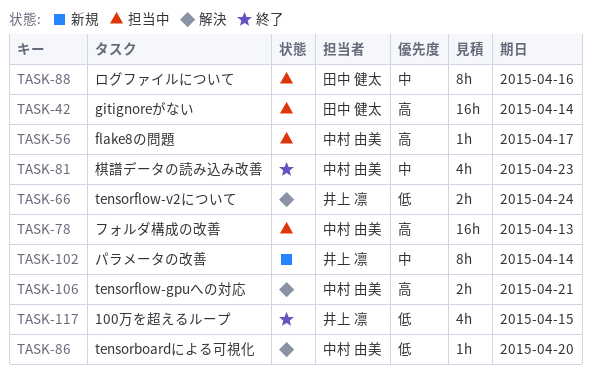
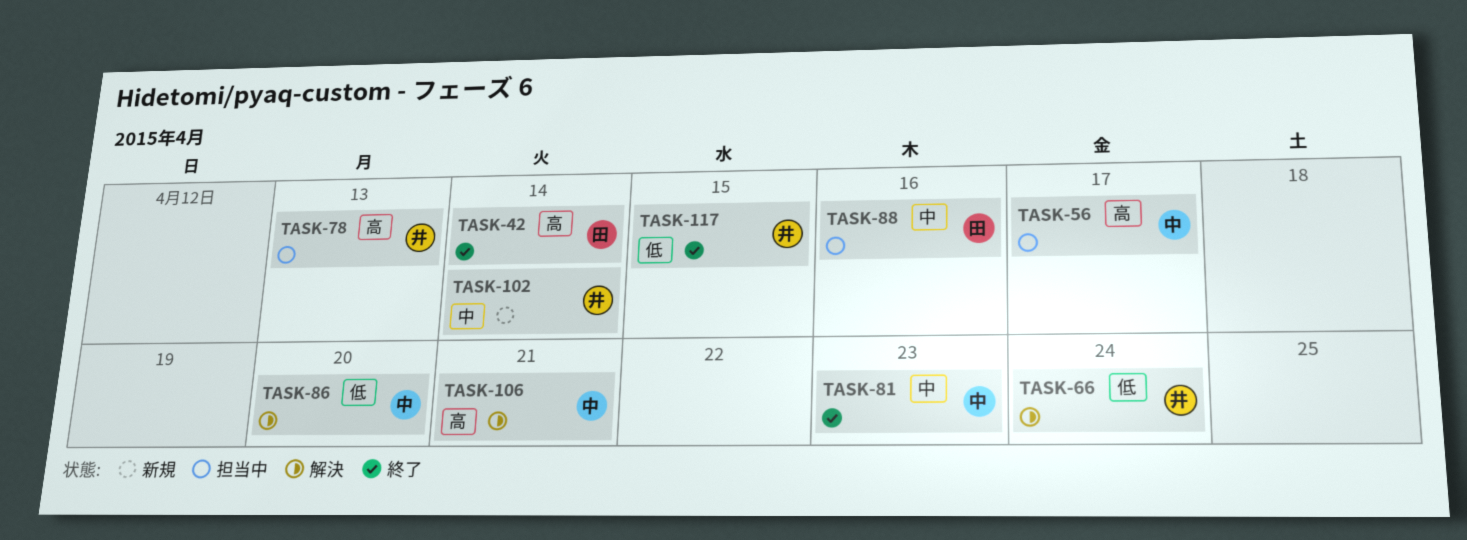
TASK-42, status: 担当中 -> 終了
TASK-78, owner: 中村 由美 -> 井上 凛

